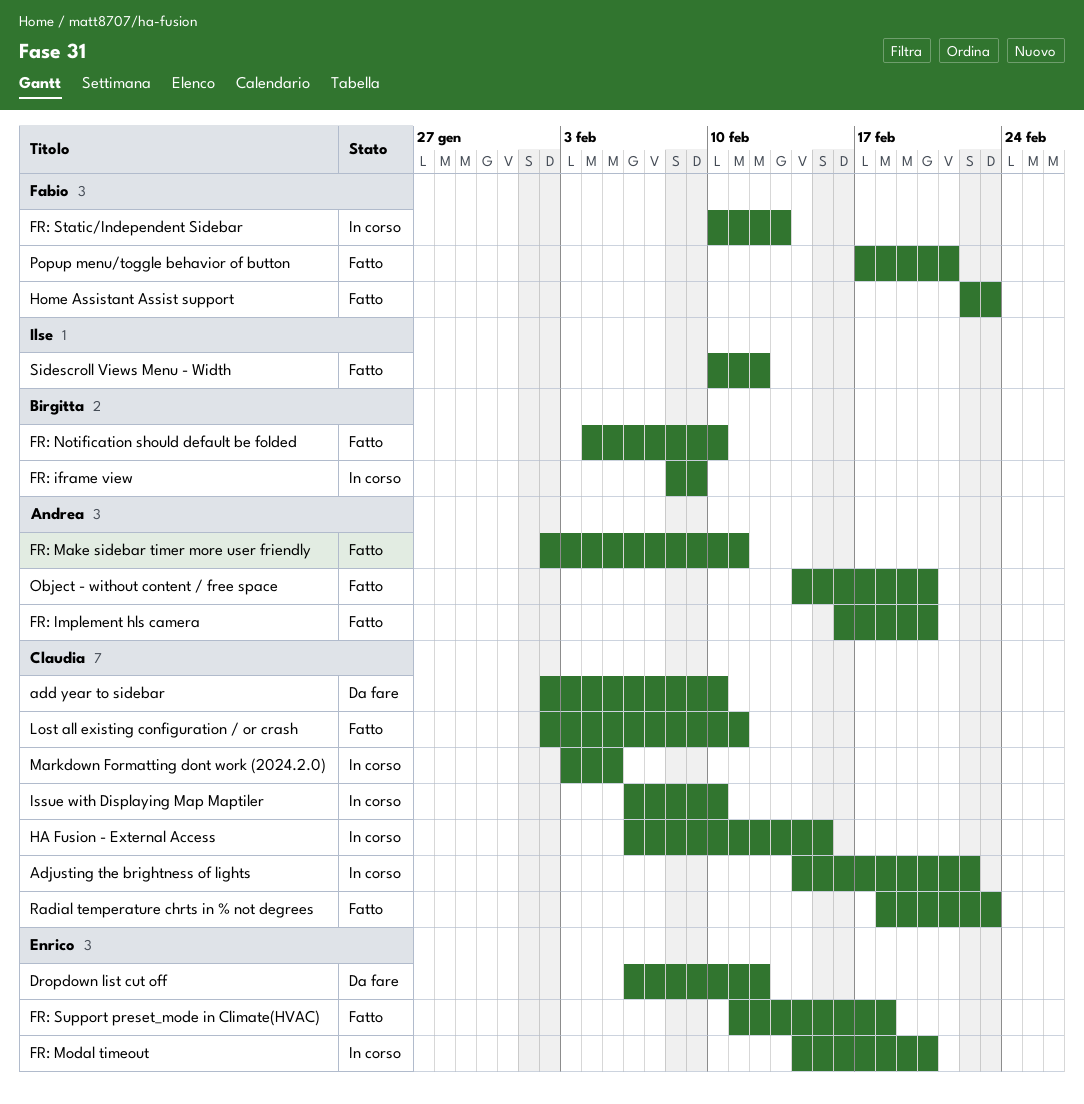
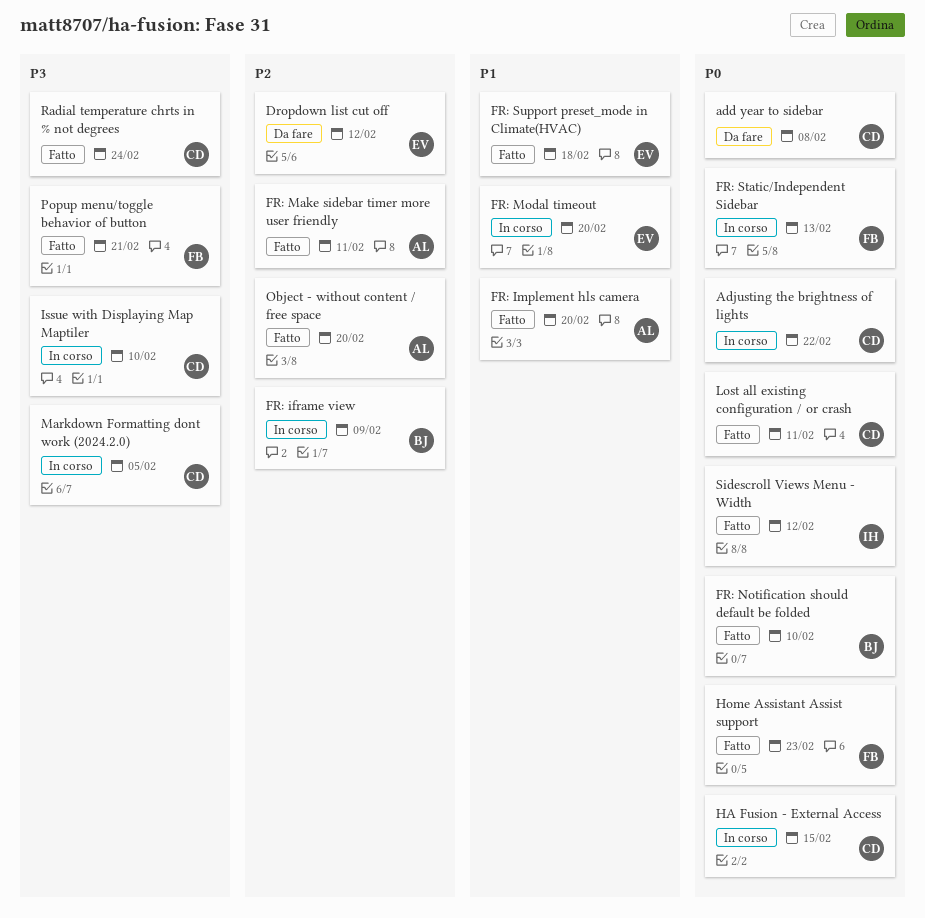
add year to sidebar, due: Feb 10 -> Feb 8
Radial temperature chrts in % not degrees, due: Feb 23 -> Feb 24

